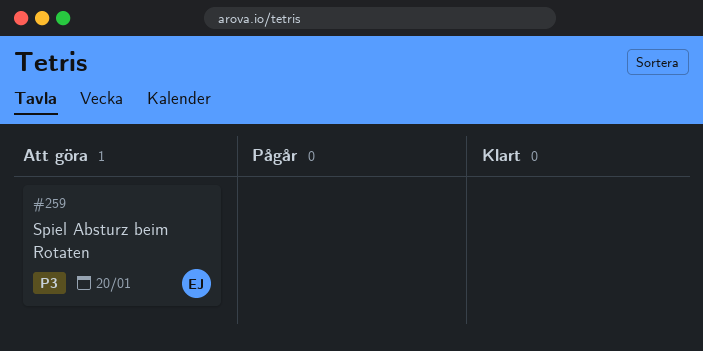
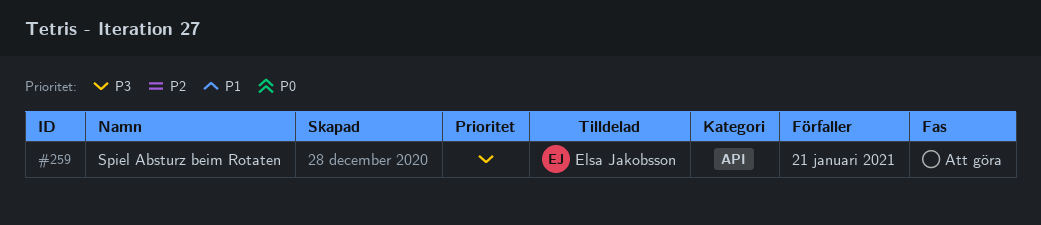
#259, due: Jan 20 -> Jan 21

